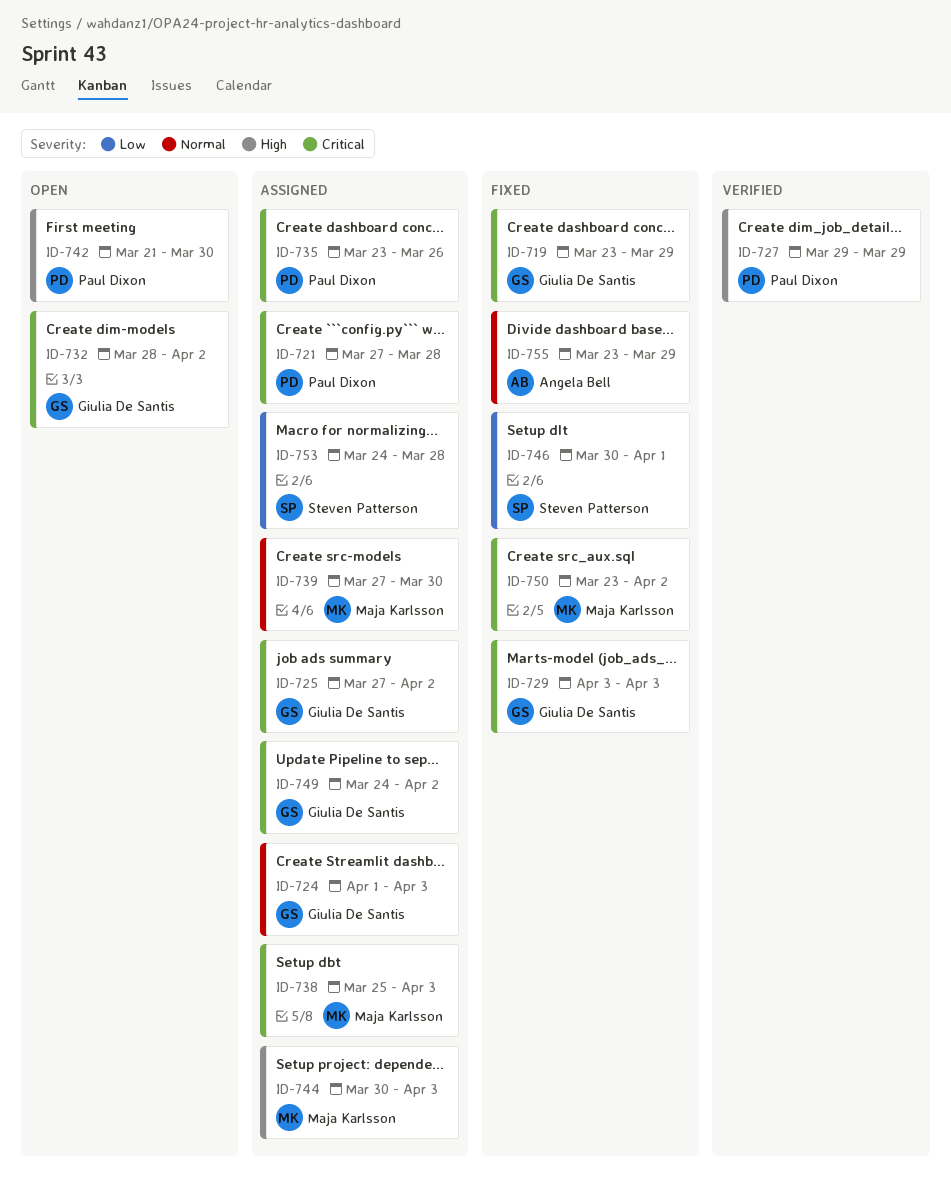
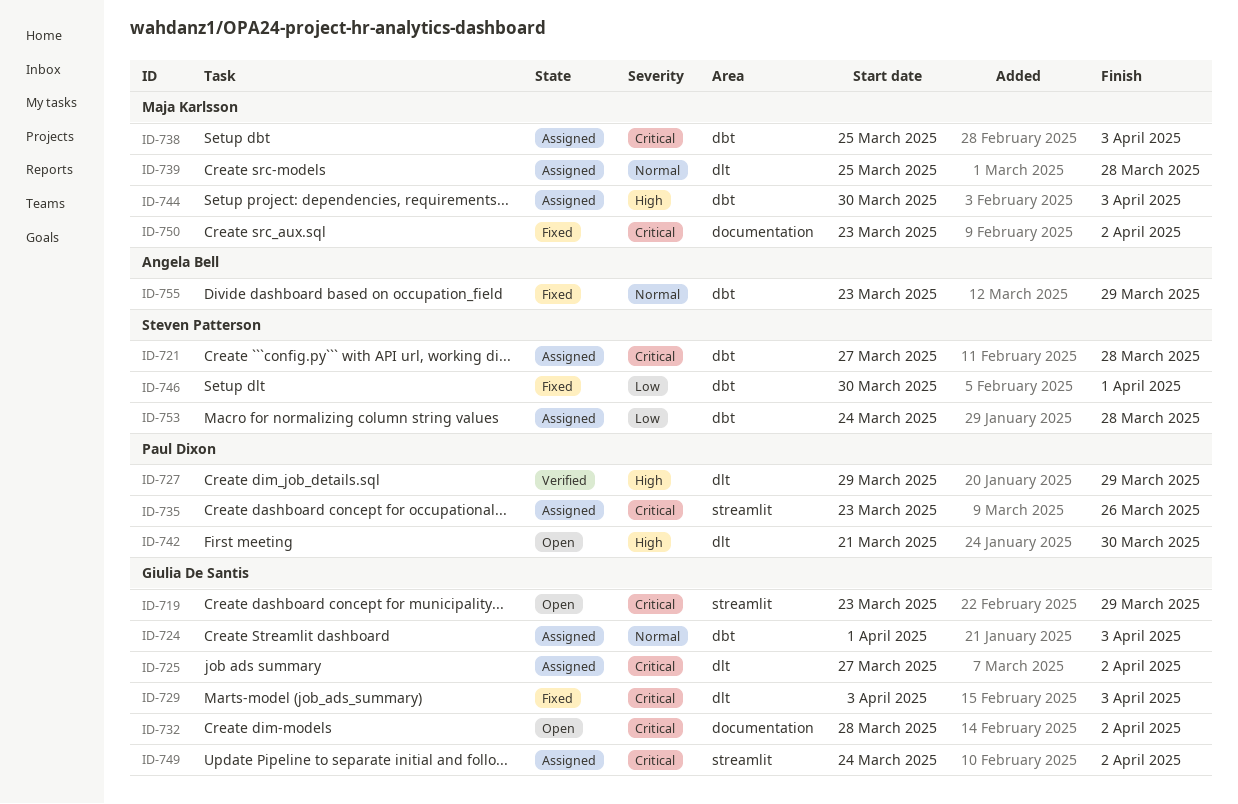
ID-719, status: Fixed -> Open
ID-721, owner: Paul Dixon -> Steven Patterson
ID-739, start: Mar 27 -> Mar 25
ID-739, due: Mar 30 -> Mar 28

